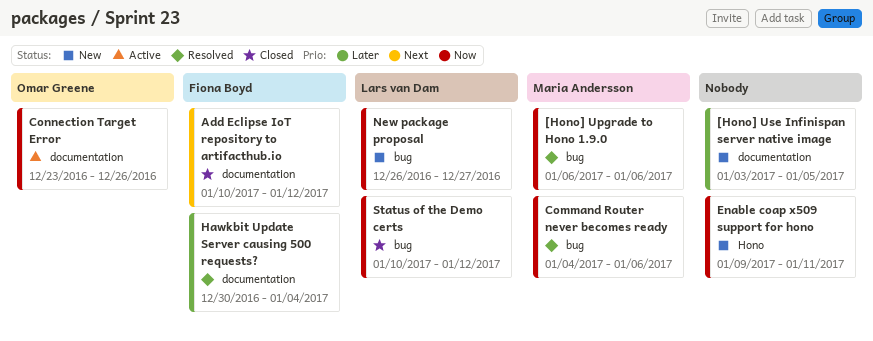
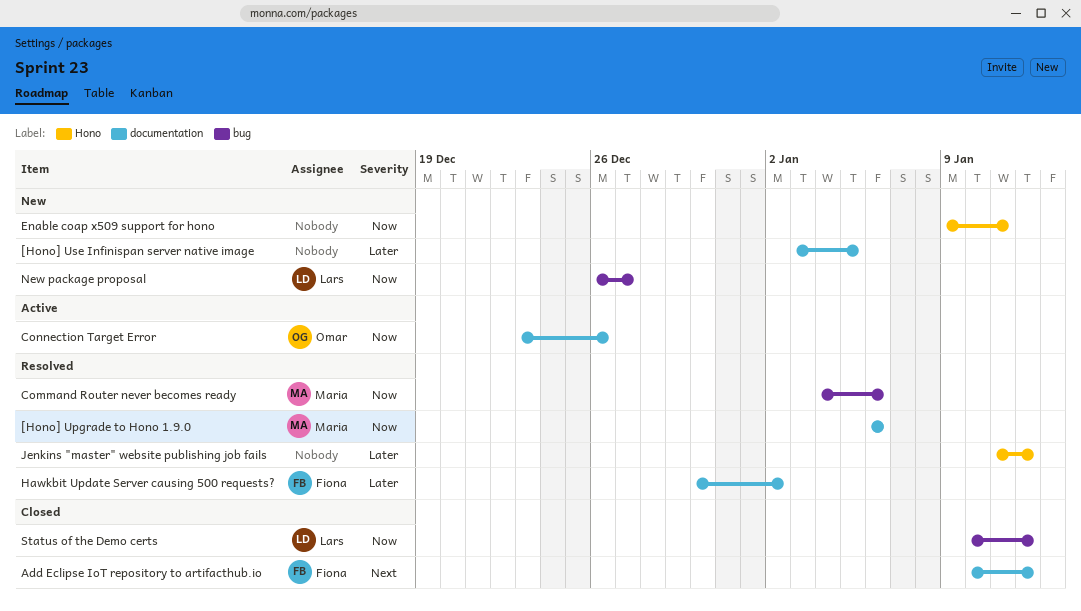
[Hono] Upgrade to Hono 1.9.0, label: bug -> documentation
Hawkbit Update Server causing 500 requests?, due: Jan 4 -> Jan 2
Jenkins "master" website publishing job fails: none -> present

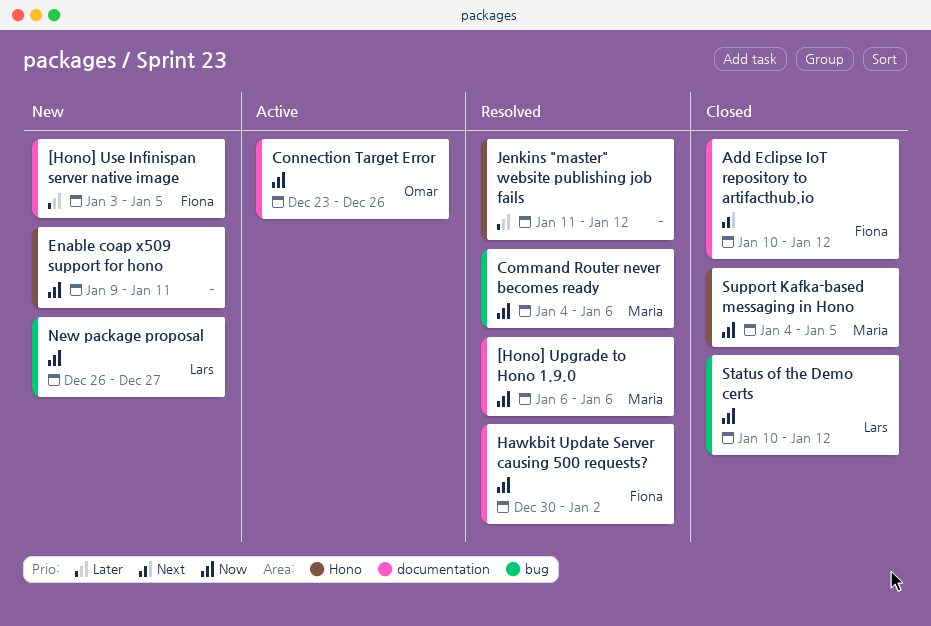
[Hono] Use Infinispan server native image, owner: none -> Fiona
Hawkbit Update Server causing 500 requests?, priority: Later -> Now
Support Kafka-based messaging in Hono: none -> present

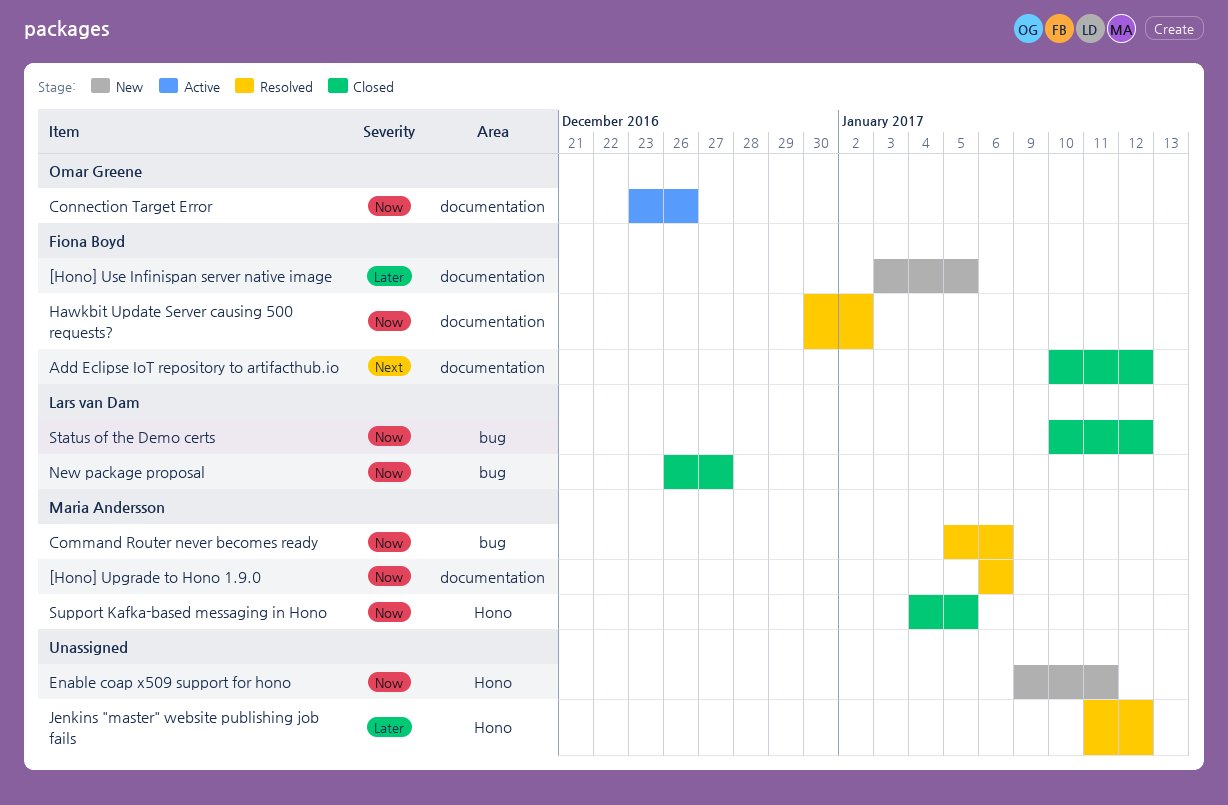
Command Router never becomes ready, start: Jan 4 -> Jan 5
New package proposal, status: New -> Closed

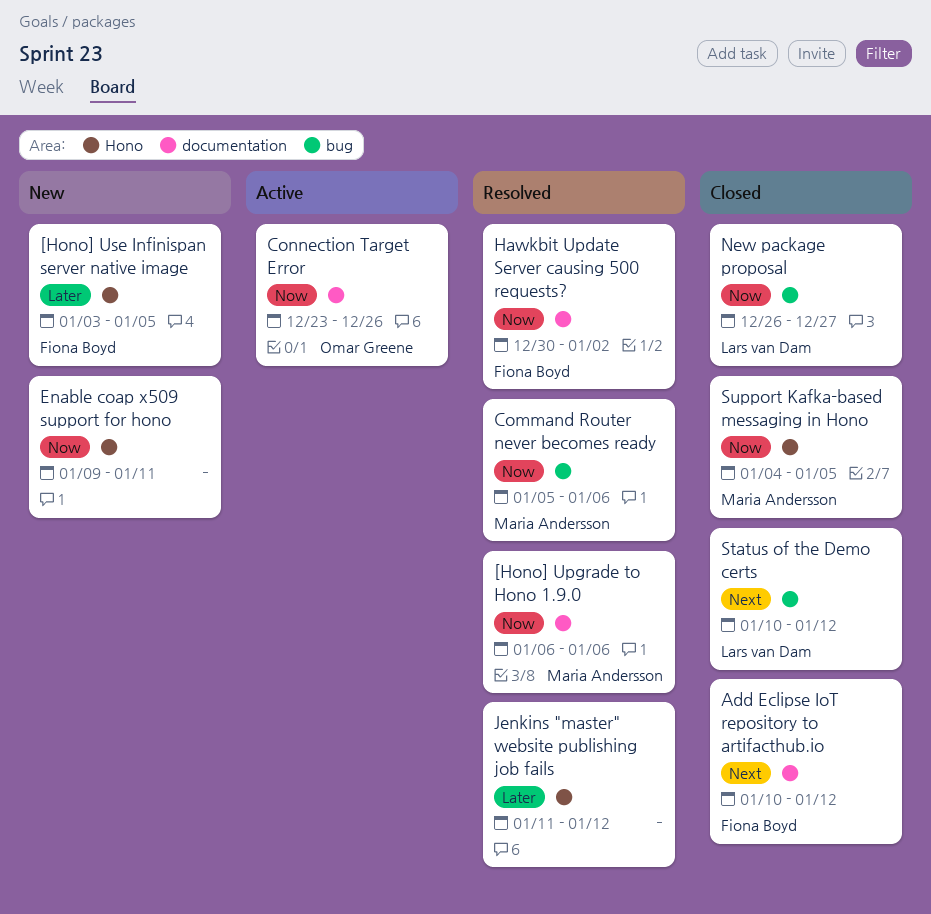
[Hono] Use Infinispan server native image, label: documentation -> Hono
Status of the Demo certs, priority: Now -> Next

